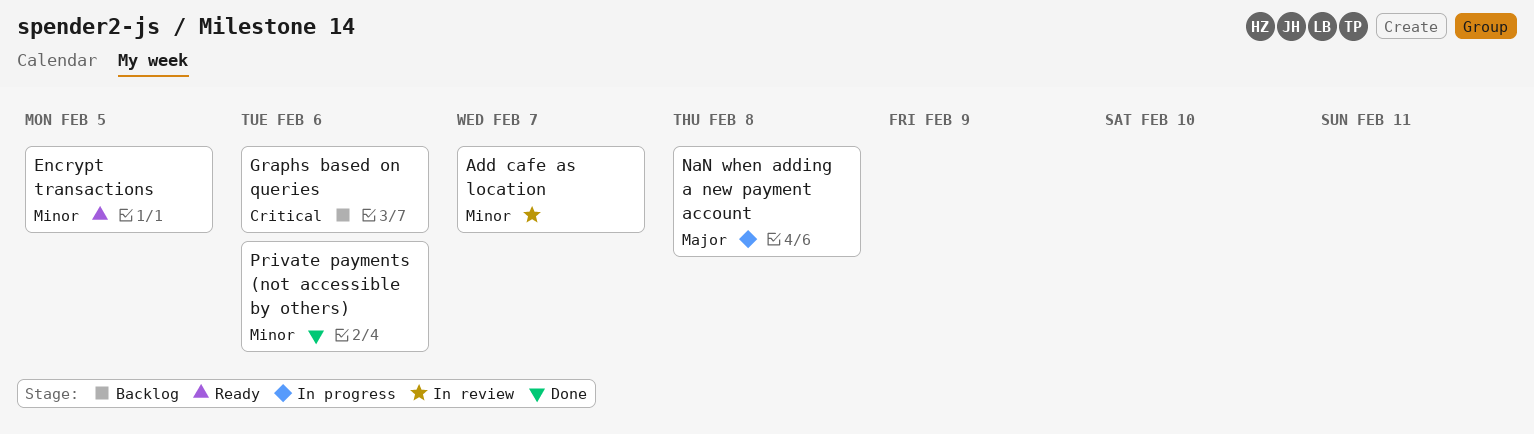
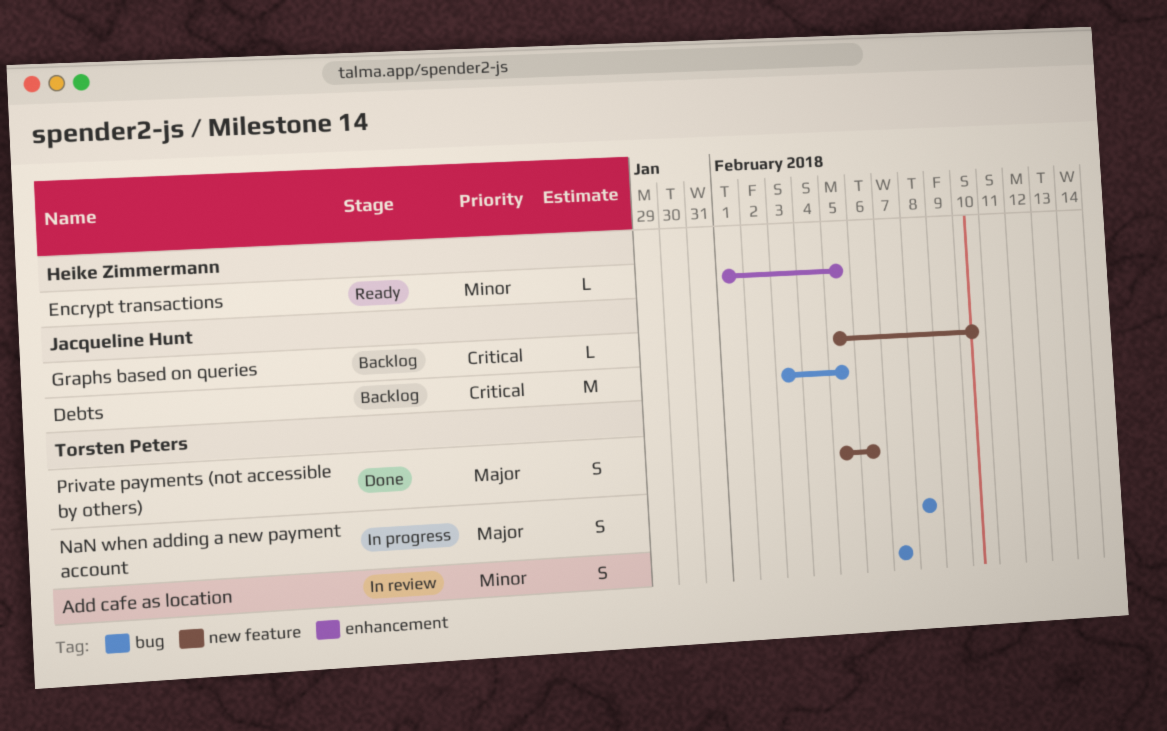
Debts: none -> present
Graphs based on queries, due: Feb 6 -> Feb 10
Private payments (not accessible by others), priority: Minor -> Major

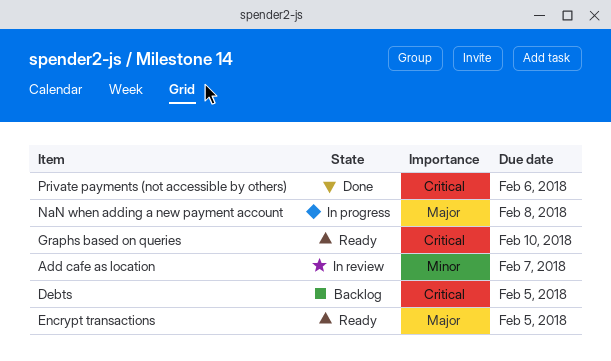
Encrypt transactions, priority: Minor -> Major
Graphs based on queries, status: Backlog -> Ready
Private payments (not accessible by others), priority: Major -> Critical

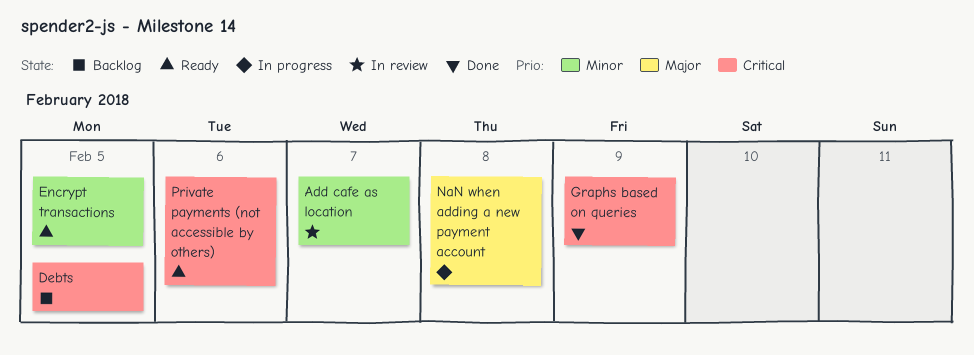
Encrypt transactions, priority: Major -> Minor
Graphs based on queries, status: Ready -> Done
Graphs based on queries, due: Feb 10 -> Feb 9
Private payments (not accessible by others), status: Done -> Ready

